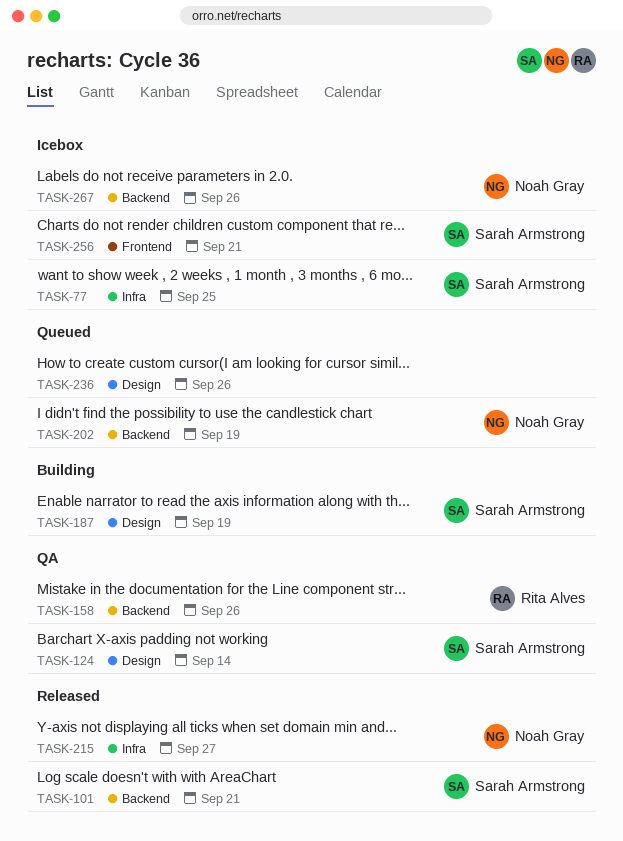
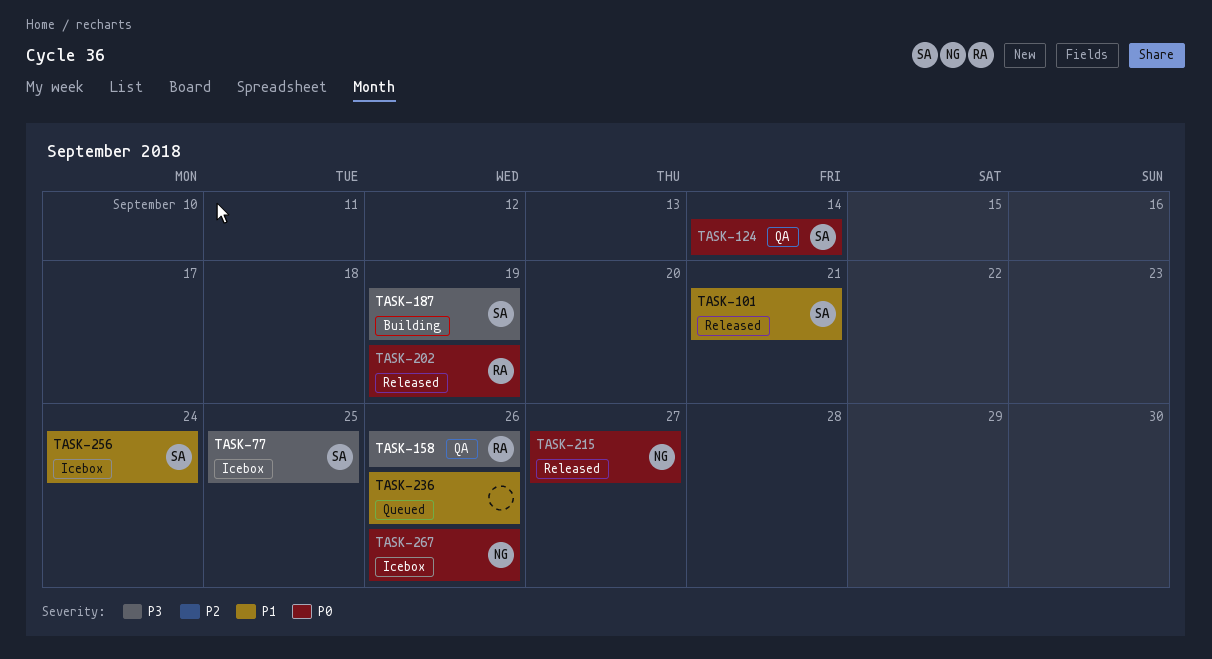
TASK-202, status: Queued -> Released
TASK-202, owner: Noah Gray -> Rita Alves
TASK-256, due: Sep 21 -> Sep 24

